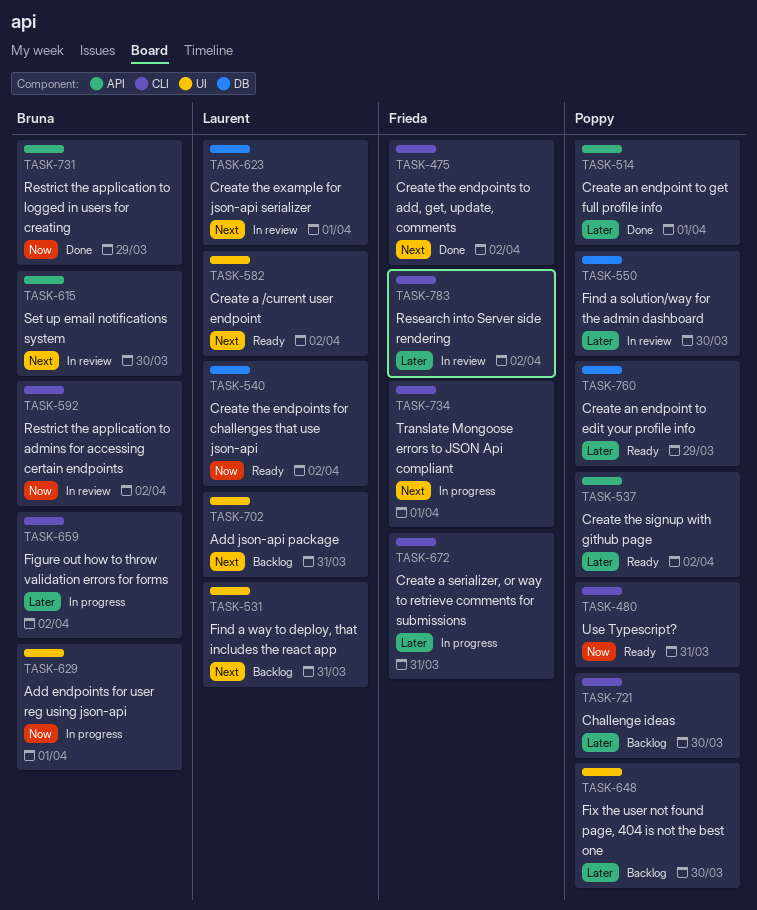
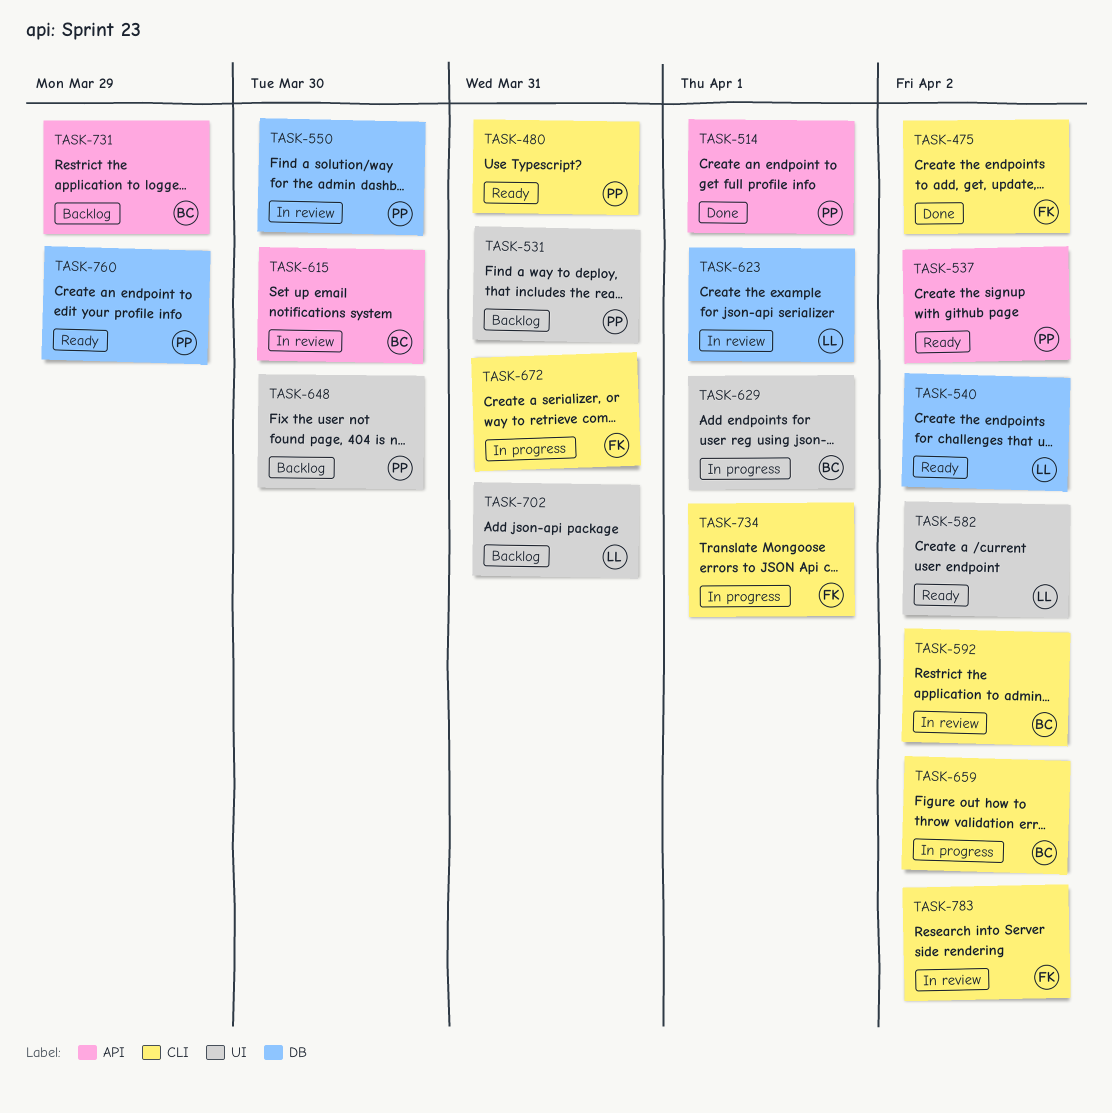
TASK-531, owner: Laurent -> Poppy
TASK-721: present -> none
TASK-731, status: Done -> Backlog

